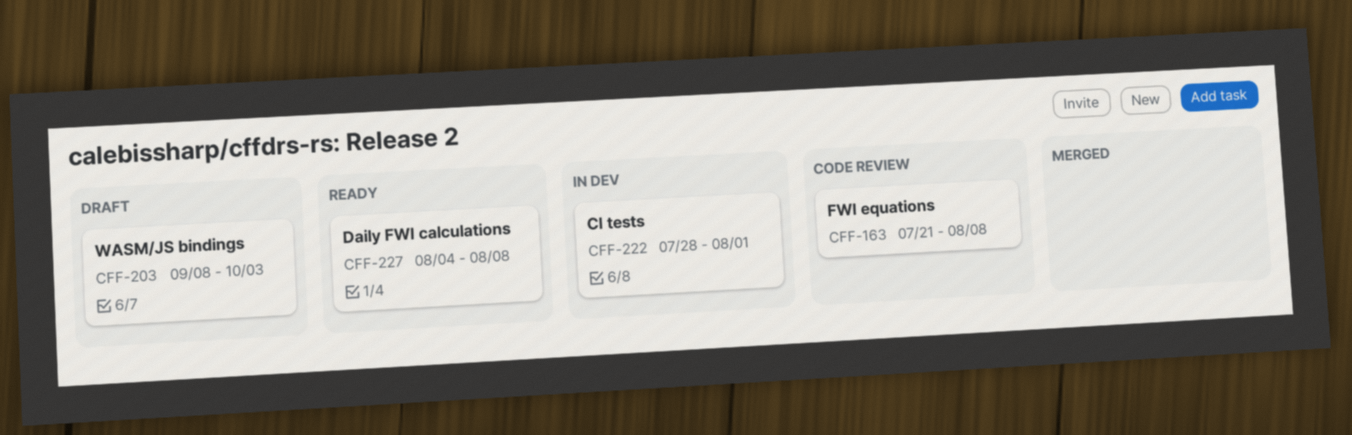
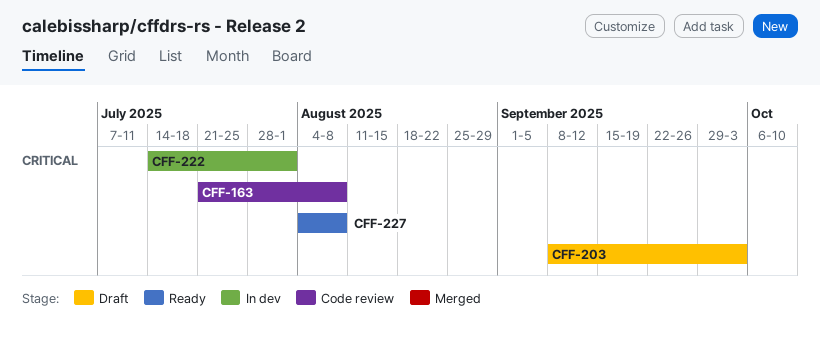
CFF-222, start: Jul 28 -> Jul 14

